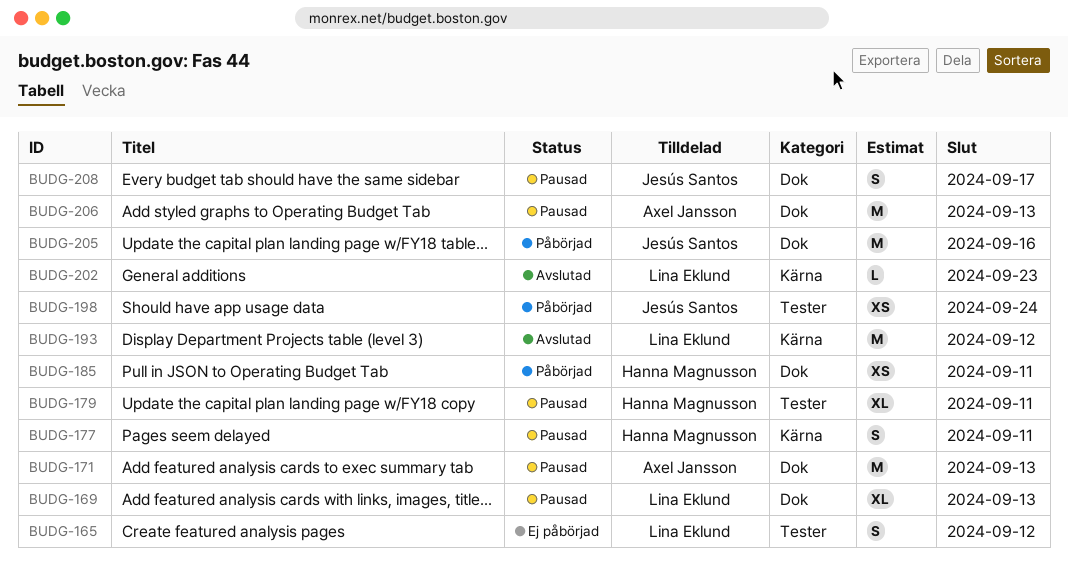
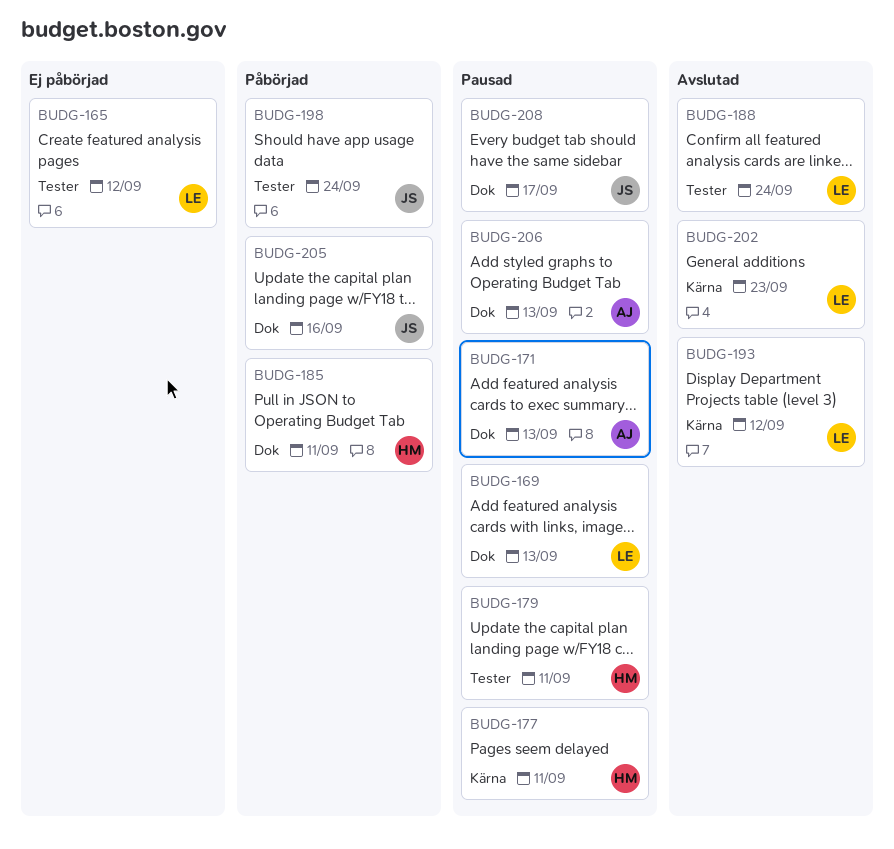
BUDG-188: none -> present

